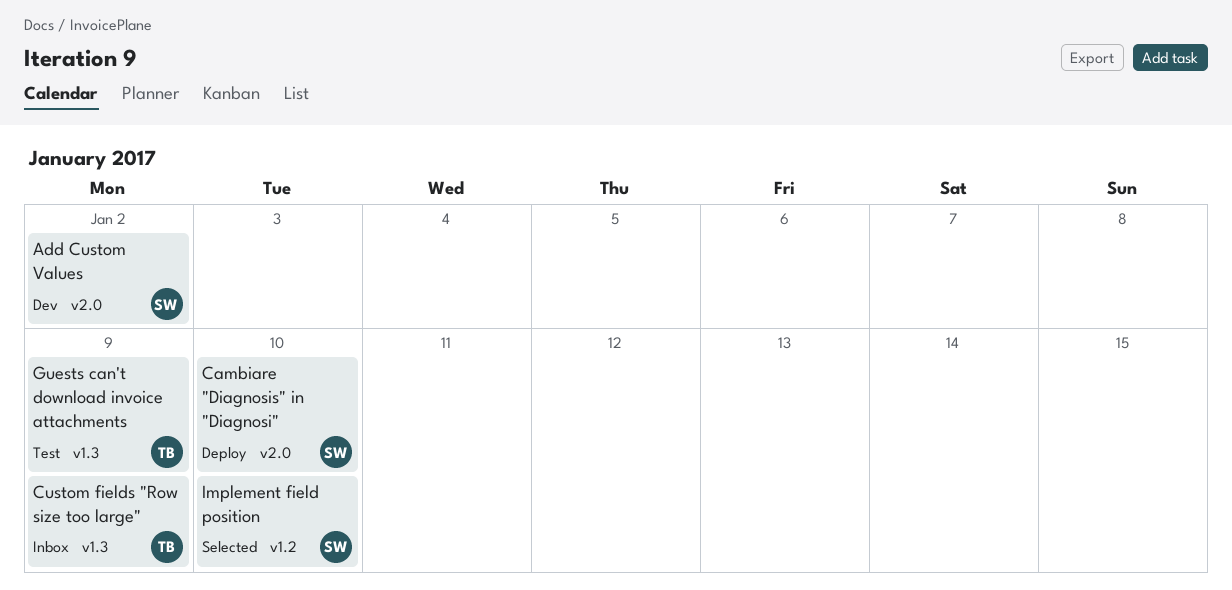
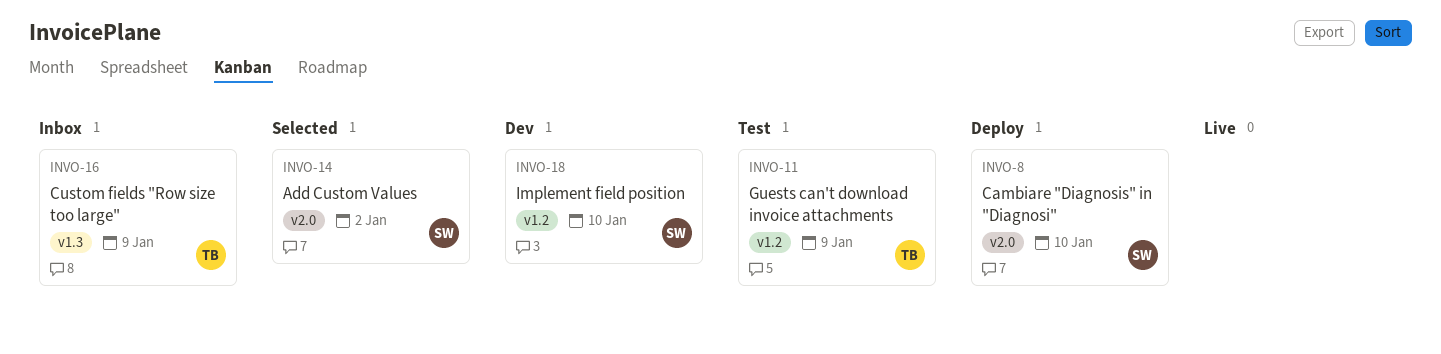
Add Custom Values, status: Dev -> Selected
Guests can't download invoice attachments, label: v1.3 -> v1.2
Implement field position, status: Selected -> Dev

